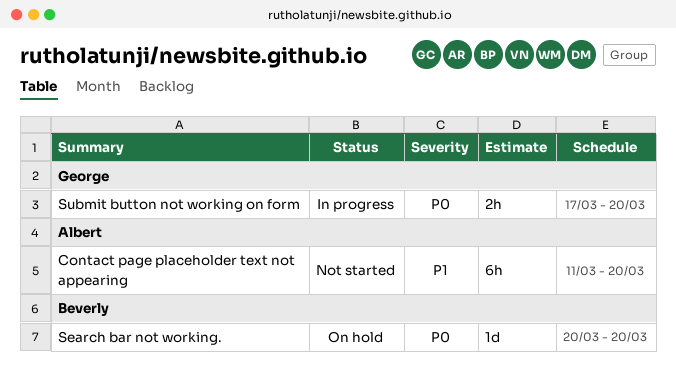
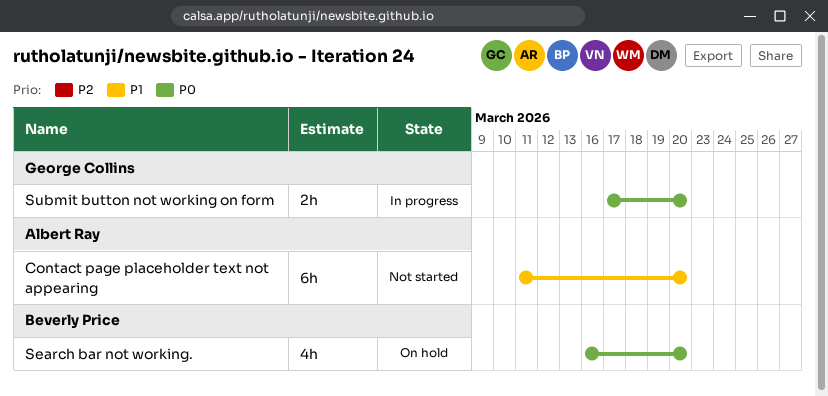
Search bar not working., estimate: 1d -> 4h
Search bar not working., start: Mar 20 -> Mar 16

